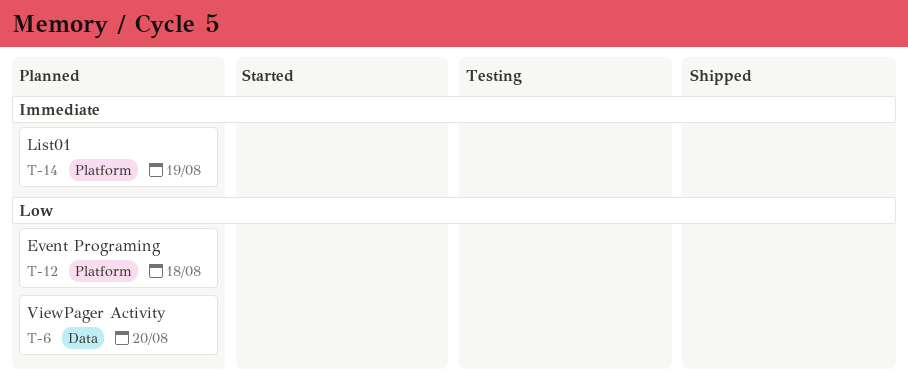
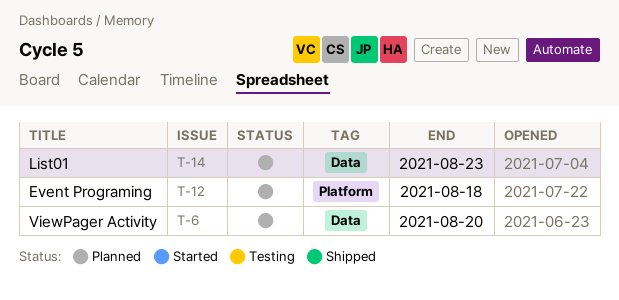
T-14, label: Platform -> Data
T-14, due: Aug 19 -> Aug 23

